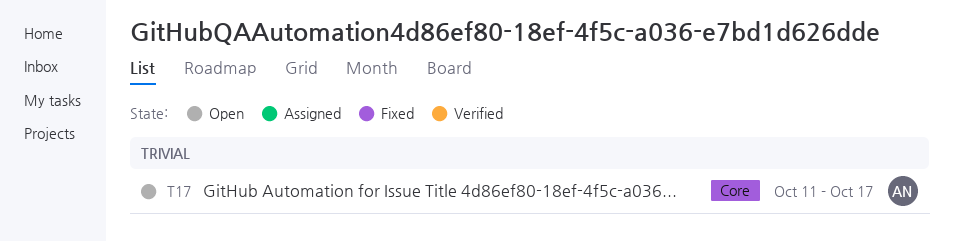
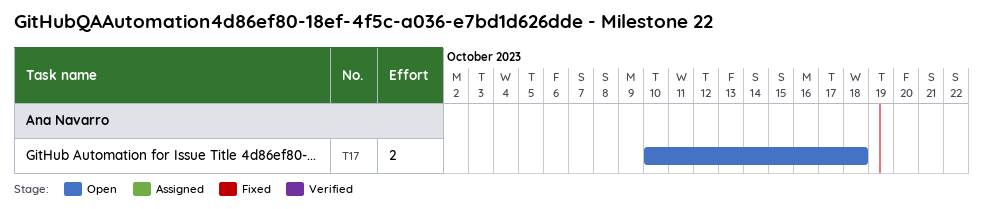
T17, start: Oct 11 -> Oct 10
T17, due: Oct 17 -> Oct 18

